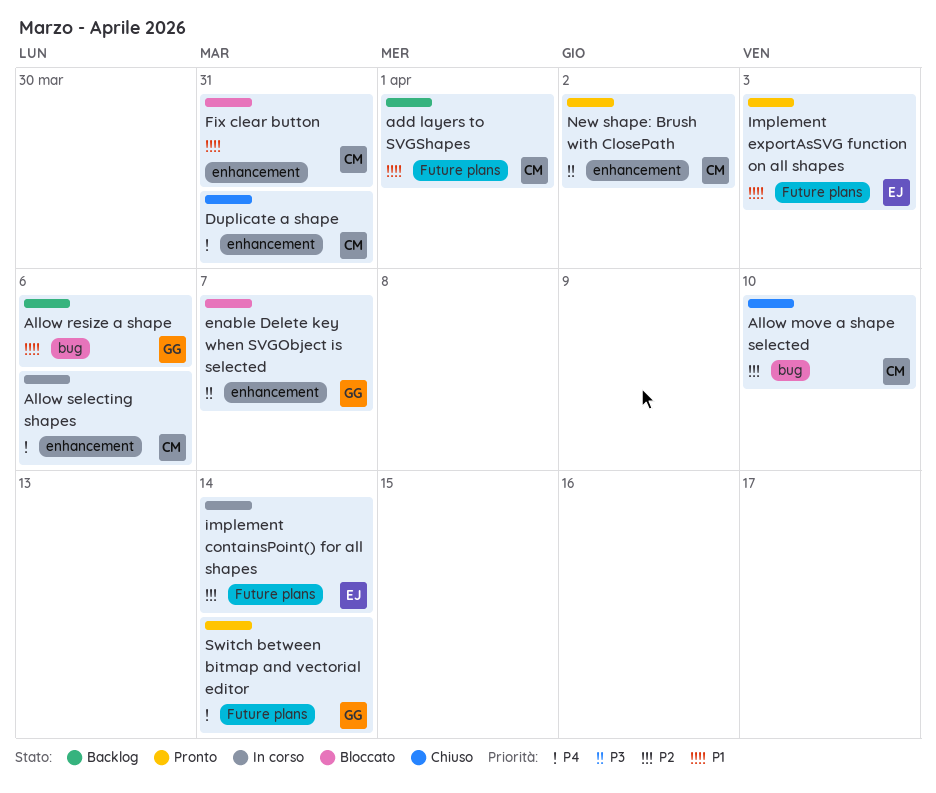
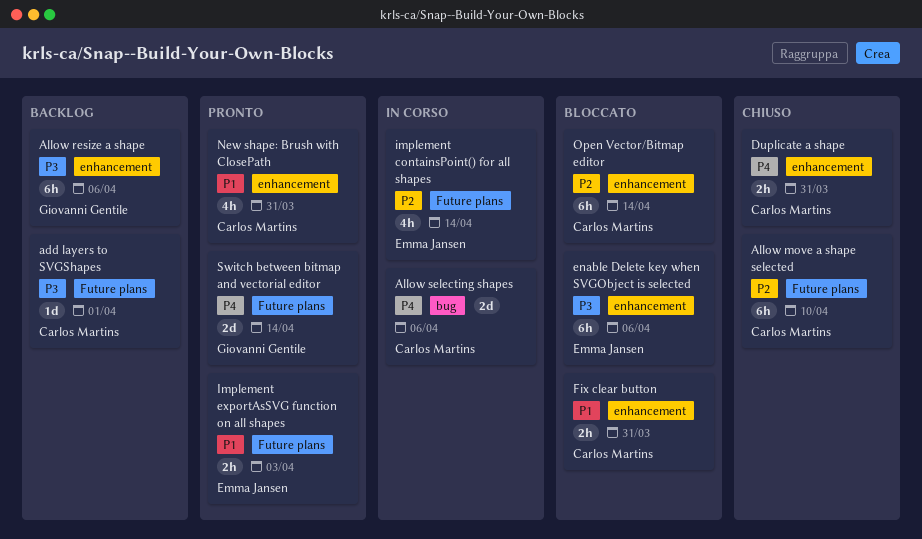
add layers to SVGShapes, priority: P1 -> P3
Allow move a shape selected, label: bug -> Future plans
Allow resize a shape, priority: P1 -> P3
Allow resize a shape, label: bug -> enhancement
Allow selecting shapes, label: enhancement -> bug
enable Delete key when SVGObject is selected, owner: Giovanni Gentile -> Emma Jansen
enable Delete key when SVGObject is selected, due: Apr 7 -> Apr 6
New shape: Brush with ClosePath, priority: P3 -> P1
New shape: Brush with ClosePath, due: Apr 2 -> Mar 31
Open Vector/Bitmap editor: none -> present

